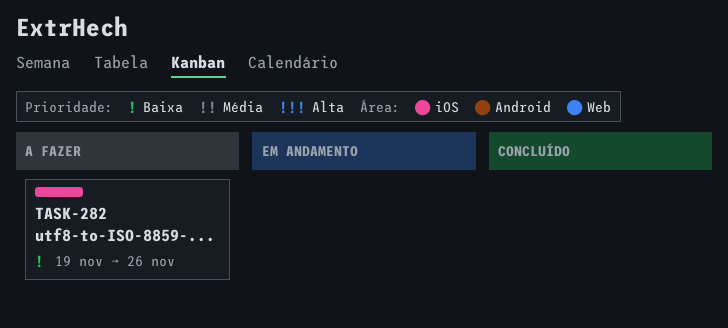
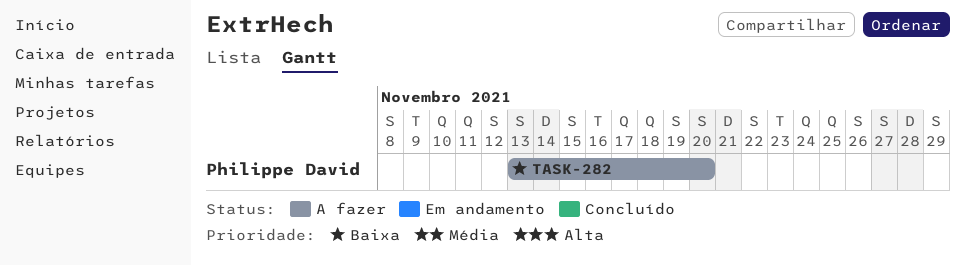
TASK-282, start: Nov 19 -> Nov 13
TASK-282, due: Nov 26 -> Nov 20

